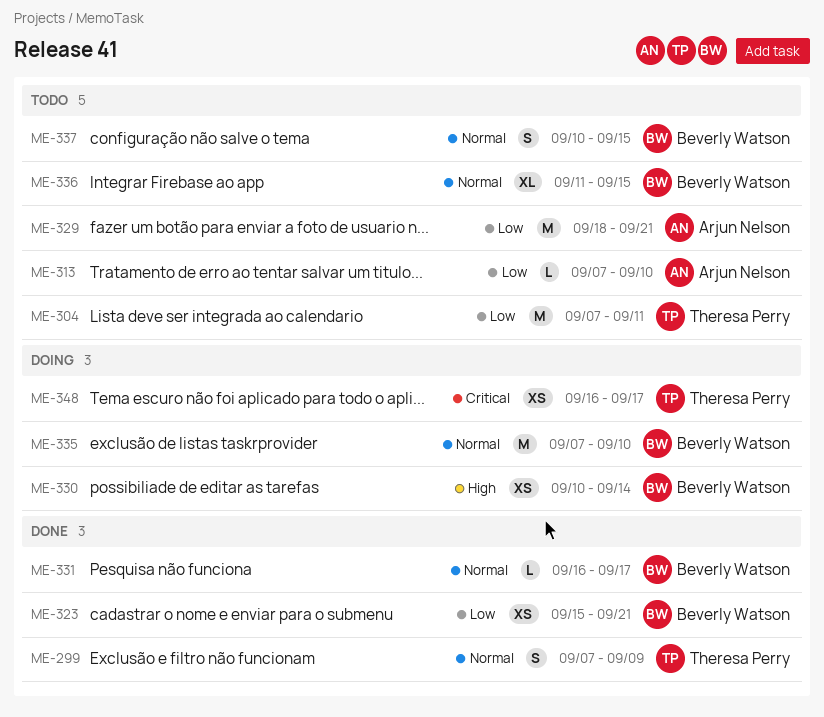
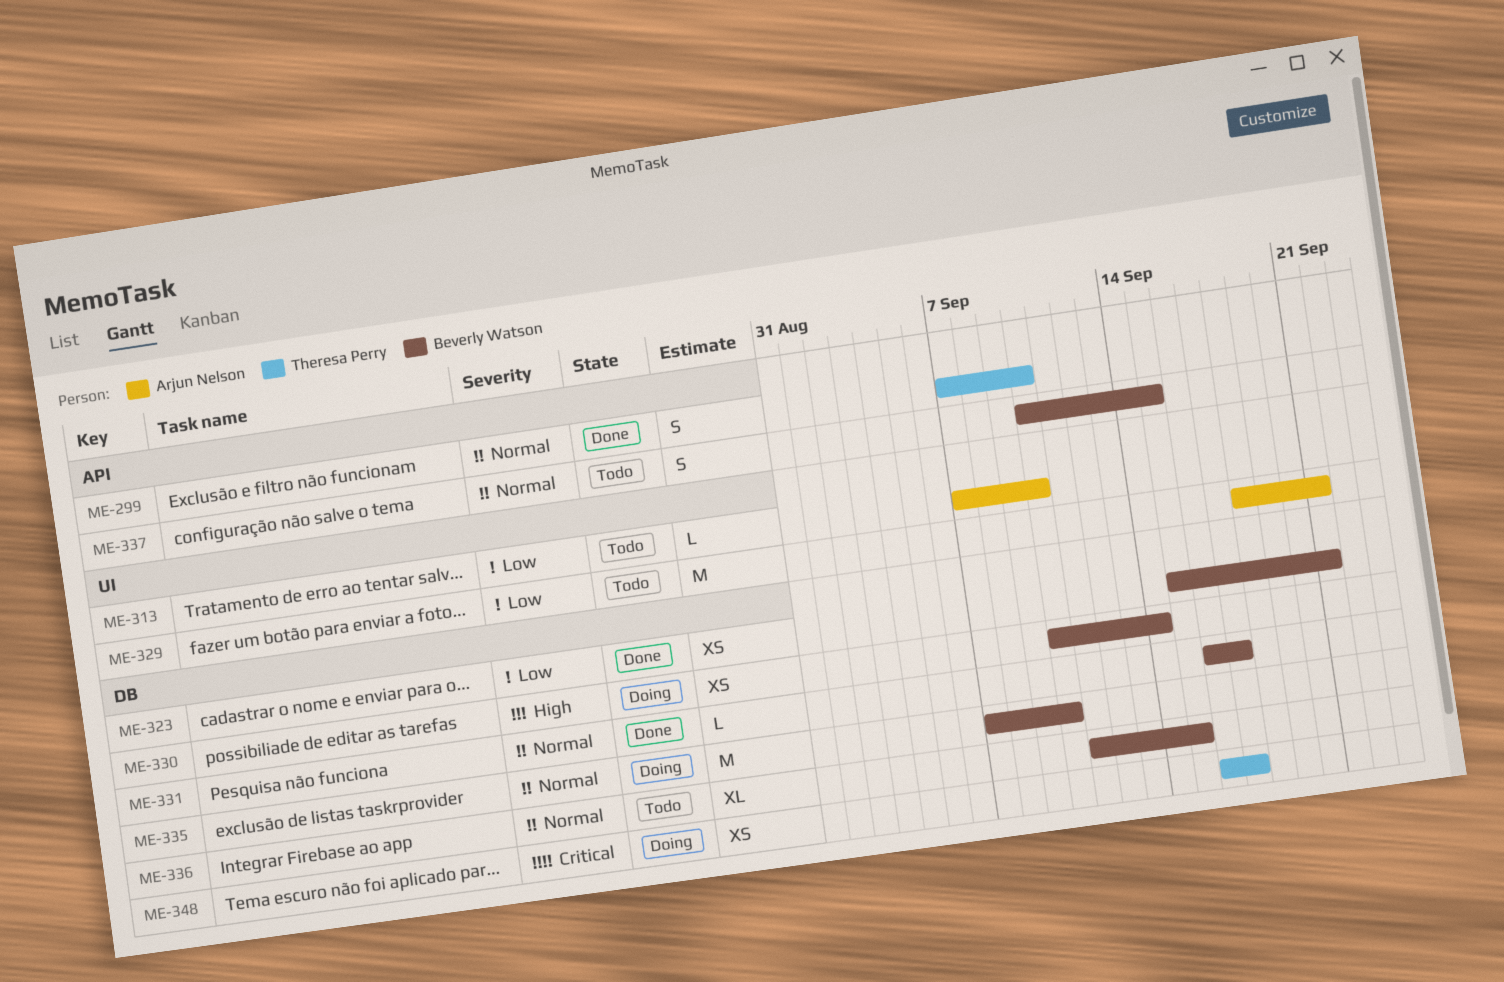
ME-299, due: Sep 9 -> Sep 10
ME-304: present -> none

